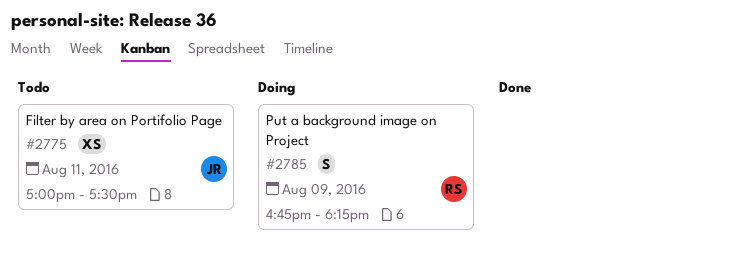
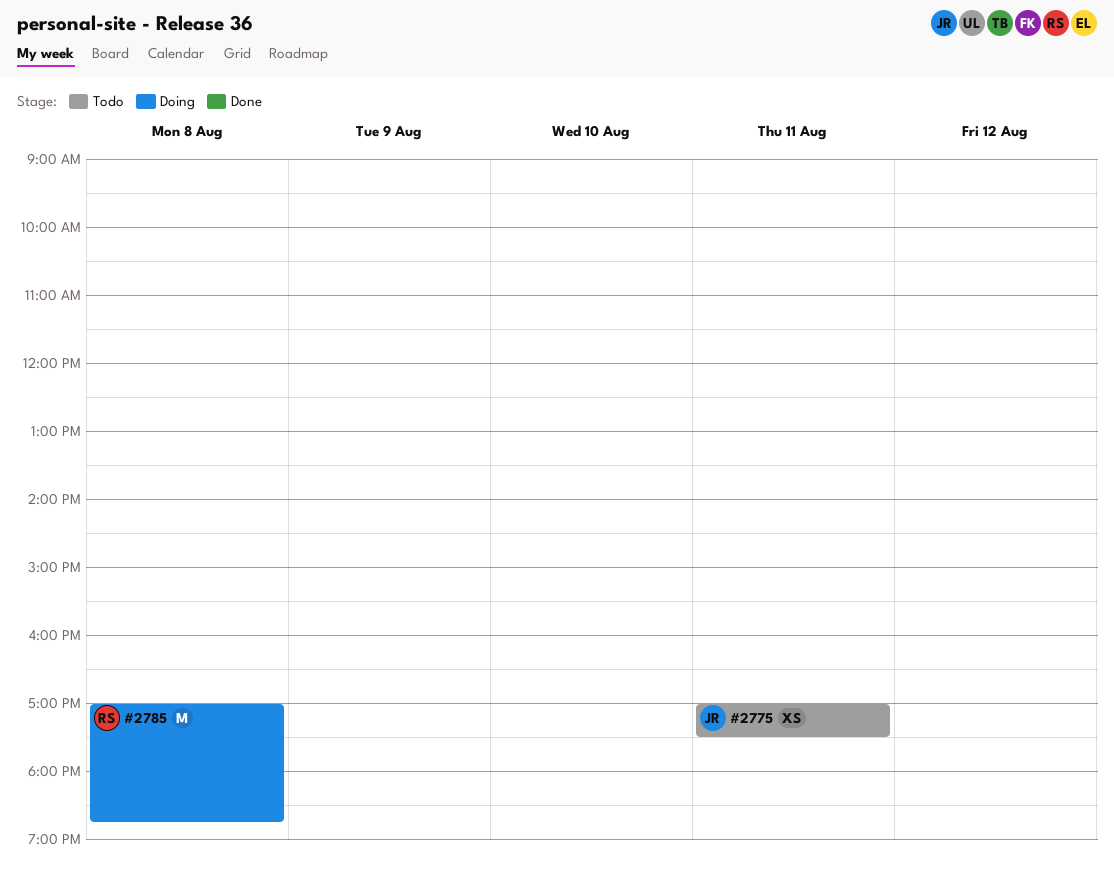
#2785, estimate: S -> M
#2785, day: Aug 9 -> Aug 8
#2785, begins: 16:45 -> 17:00
#2785, ends: 18:15 -> 18:45

